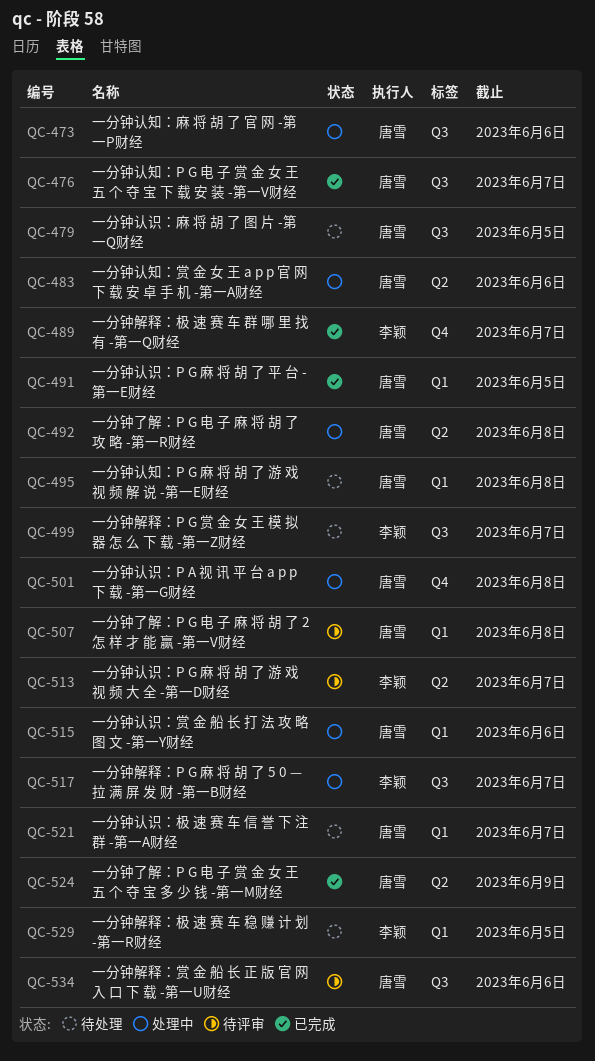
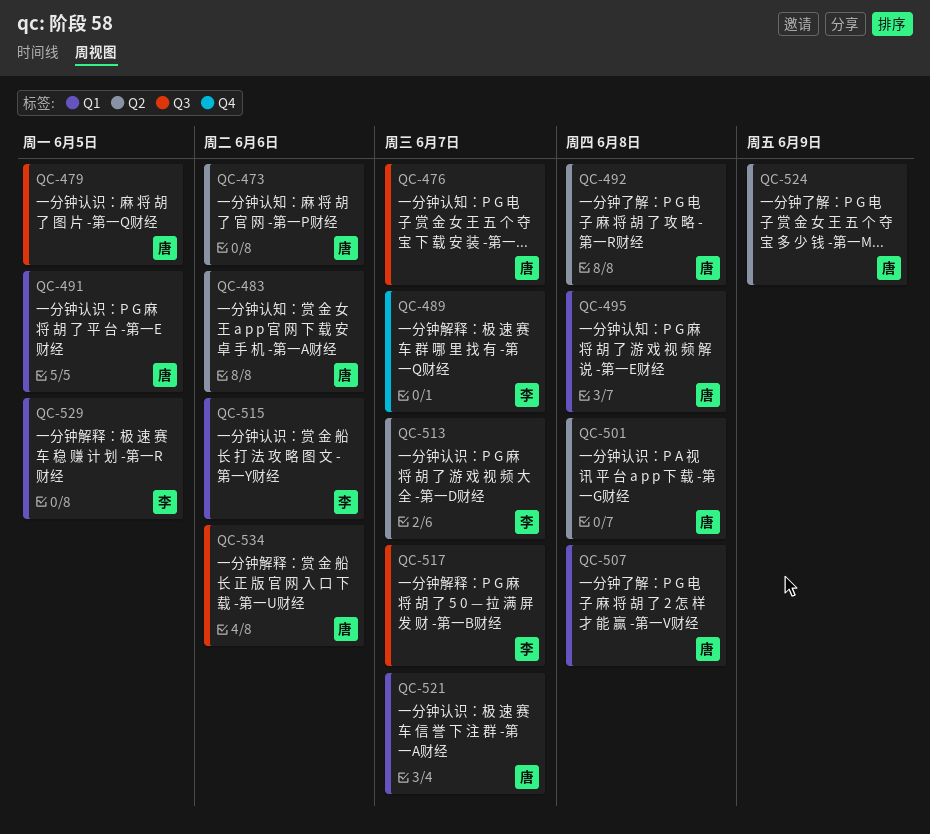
QC-473, label: Q3 -> Q2
QC-499: present -> none
QC-501, label: Q4 -> Q2
QC-515, owner: 唐雪 -> 李颖

